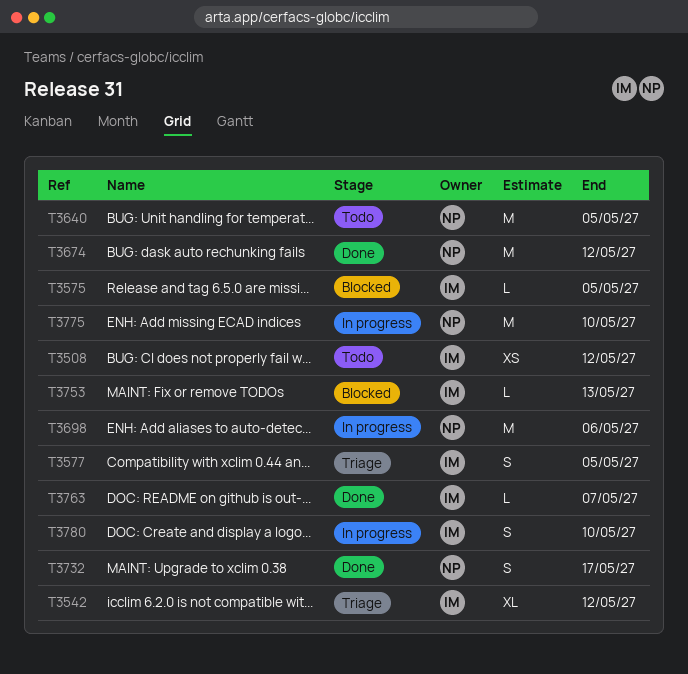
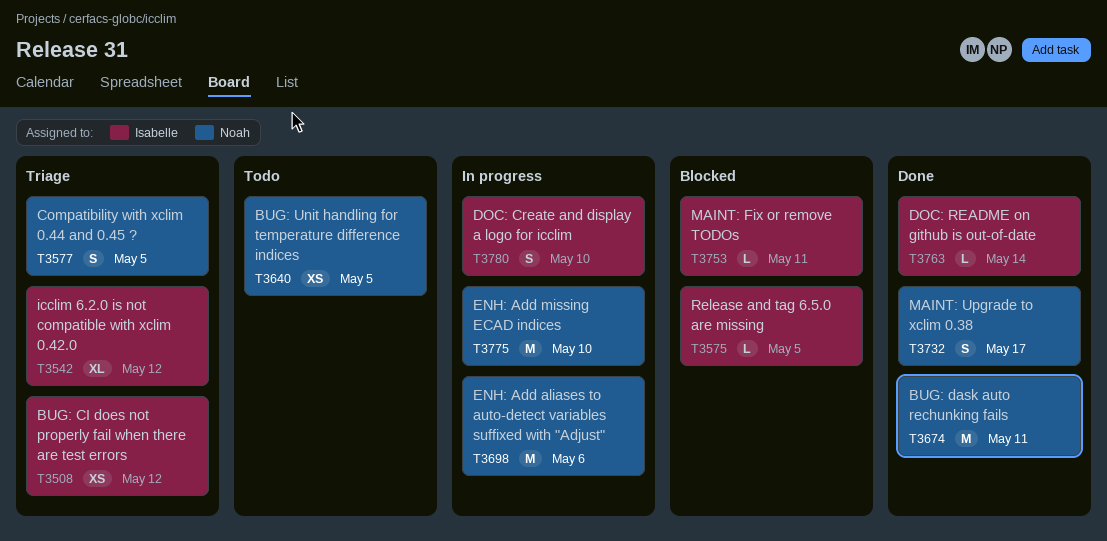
T3508, status: Todo -> Triage
T3577, owner: Isabelle -> Noah
T3640, estimate: M -> XS
T3674, due: May 12 -> May 11
T3753, due: May 13 -> May 11
T3763, due: May 7 -> May 14

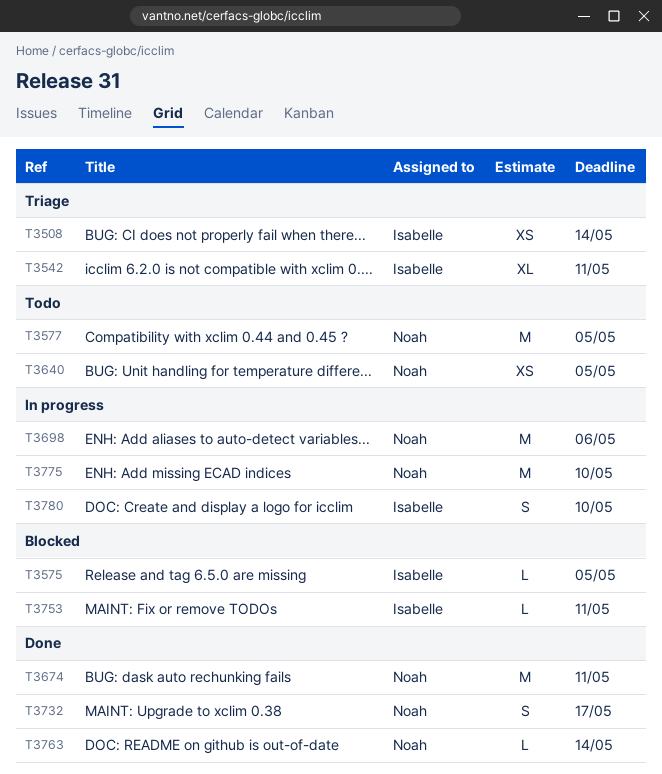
T3508, due: May 12 -> May 14
T3542, due: May 12 -> May 11
T3577, status: Triage -> Todo
T3577, estimate: S -> M
T3763, owner: Isabelle -> Noah

